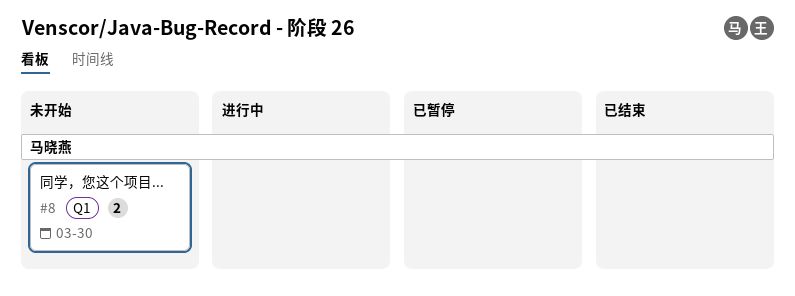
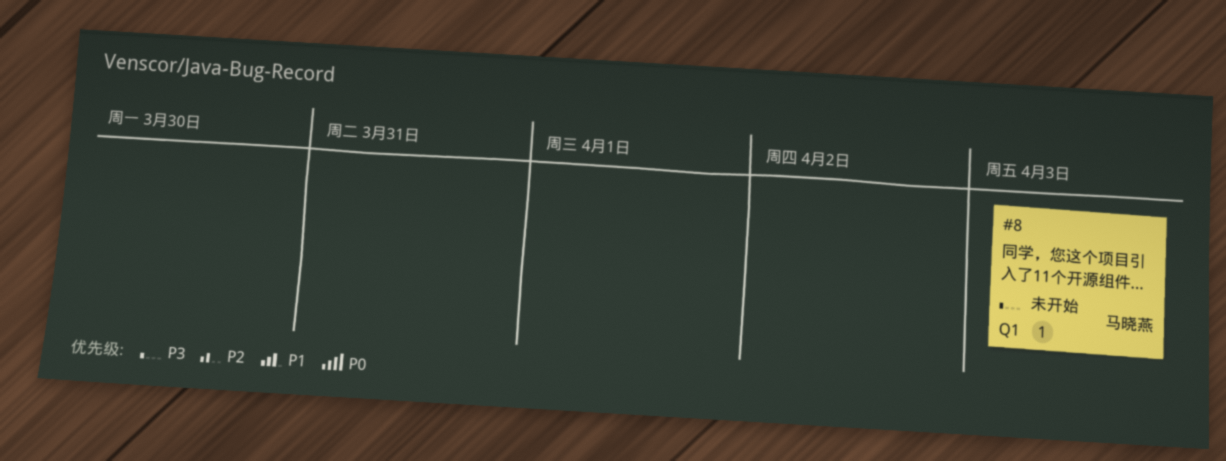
#8, estimate: 2 -> 1
#8, due: Mar 30 -> Apr 3

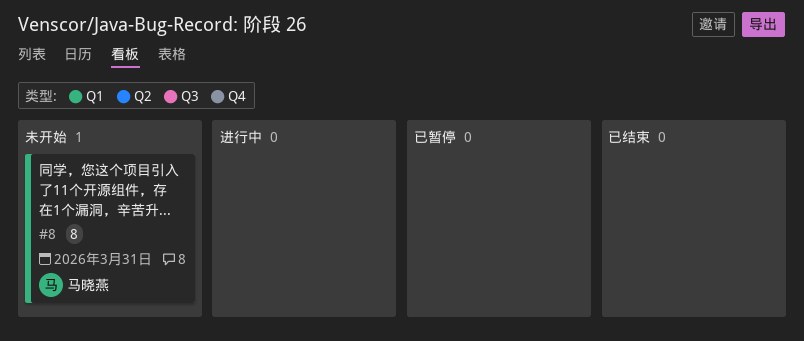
#8, estimate: 1 -> 8
#8, due: Apr 3 -> Mar 31

